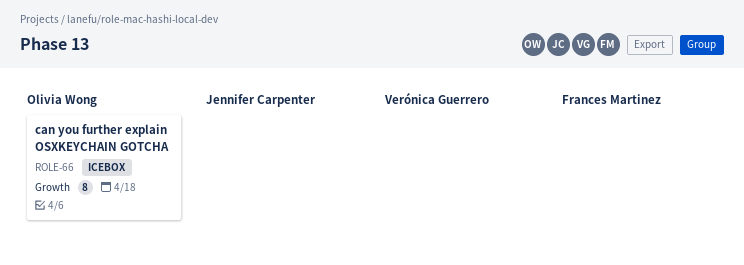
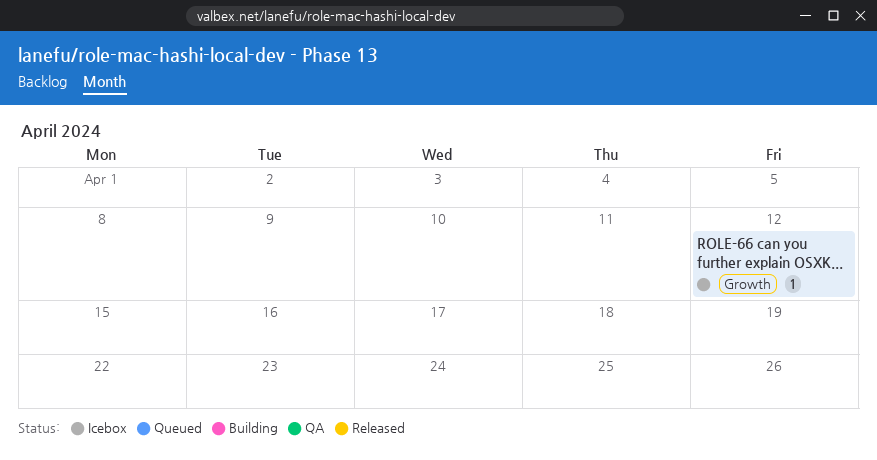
ROLE-66, estimate: 8 -> 1
ROLE-66, due: Apr 18 -> Apr 12

